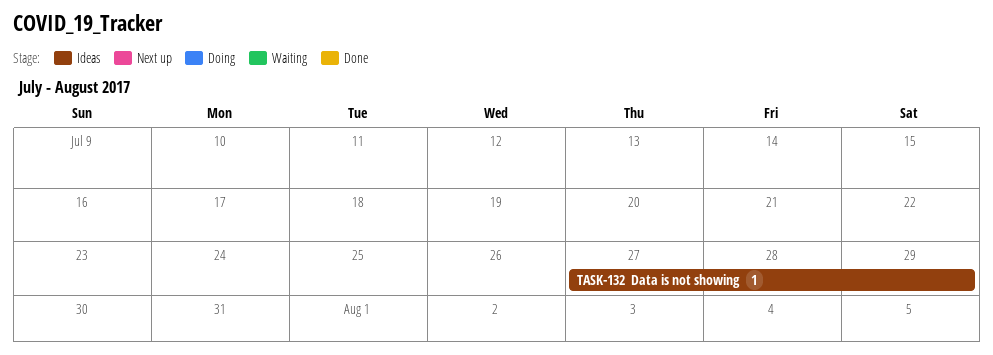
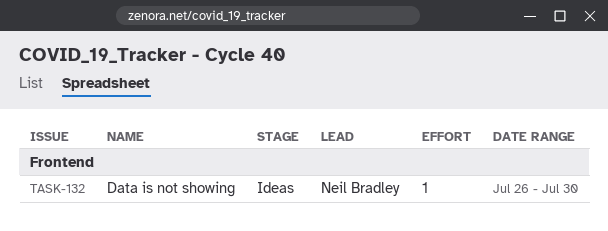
TASK-132, start: Jul 27 -> Jul 26
TASK-132, due: Jul 29 -> Jul 30

